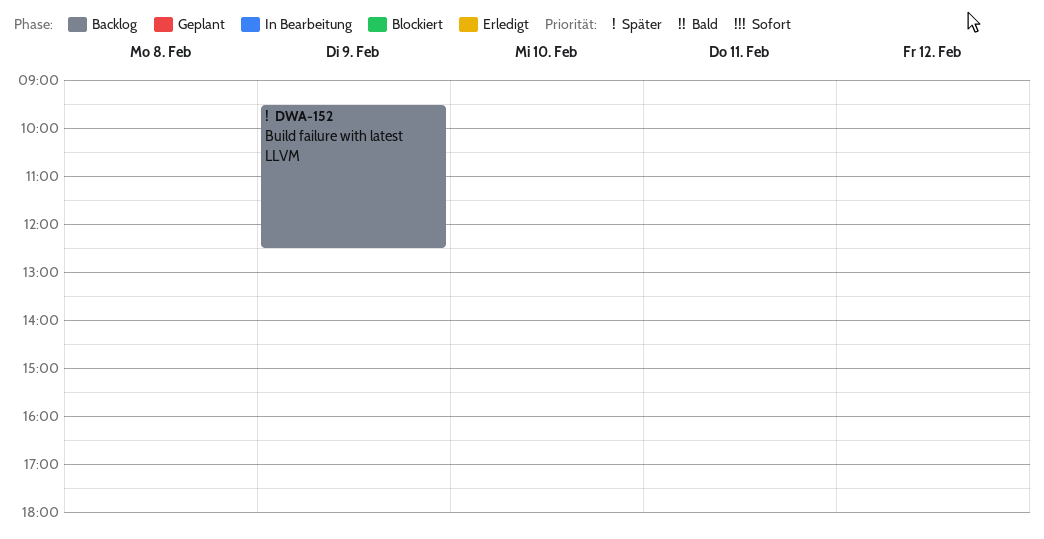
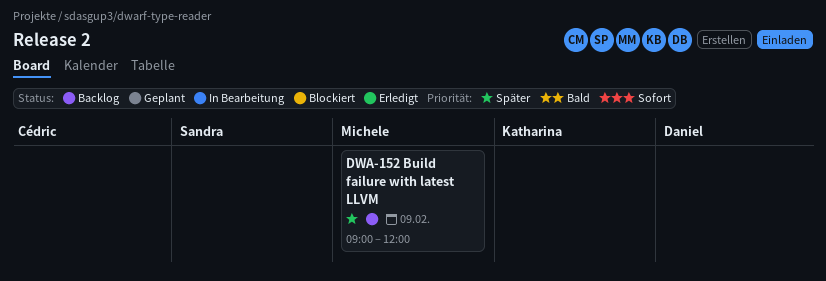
DWA-152, begins: 09:30 -> 09:00
DWA-152, ends: 12:30 -> 12:00

